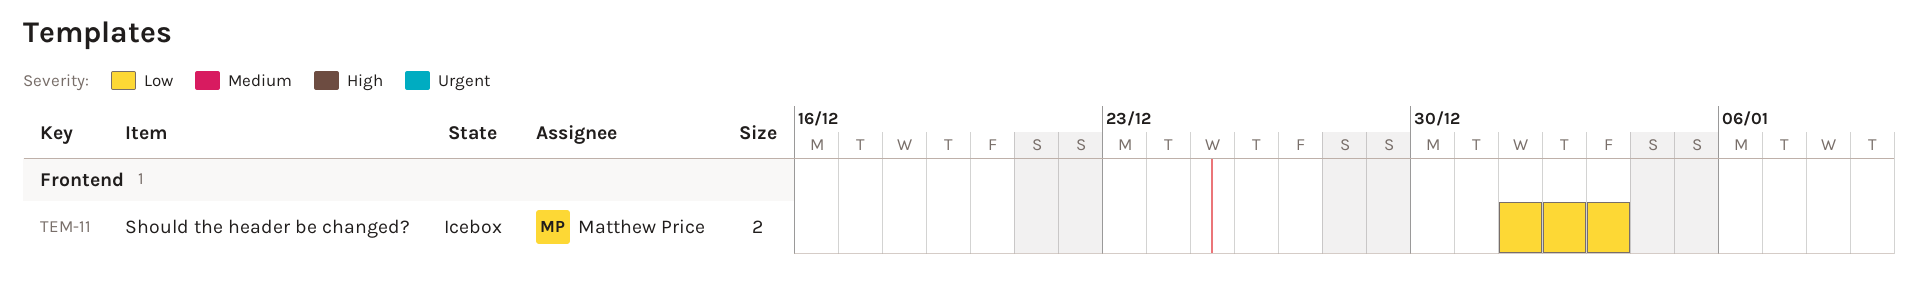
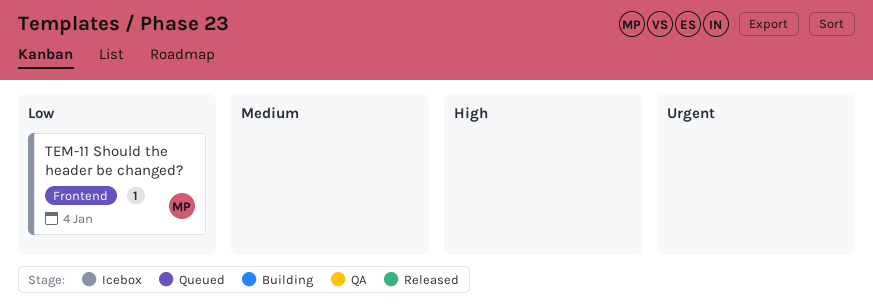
TEM-11, estimate: 2 -> 1
TEM-11, due: Jan 3 -> Jan 4

